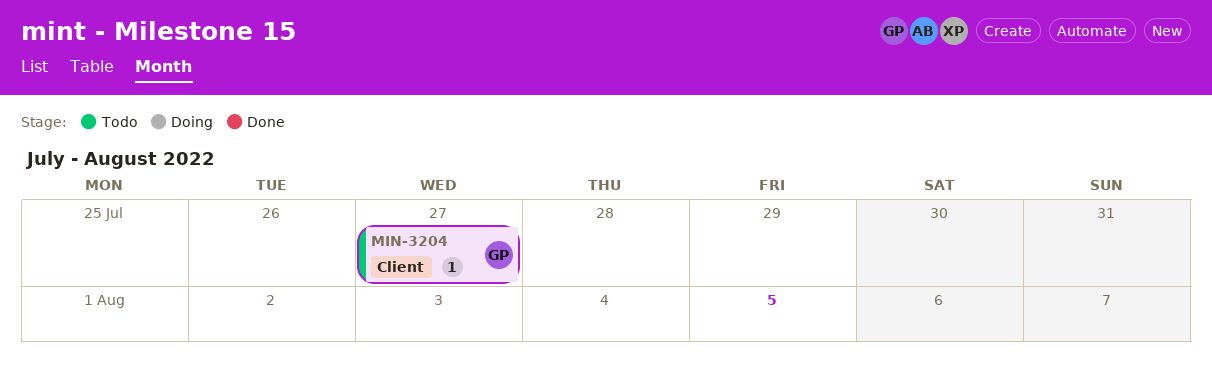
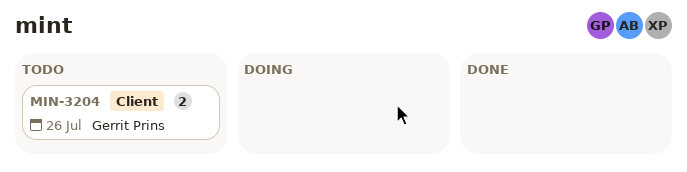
MIN-3204, estimate: 1 -> 2
MIN-3204, due: Jul 27 -> Jul 26

